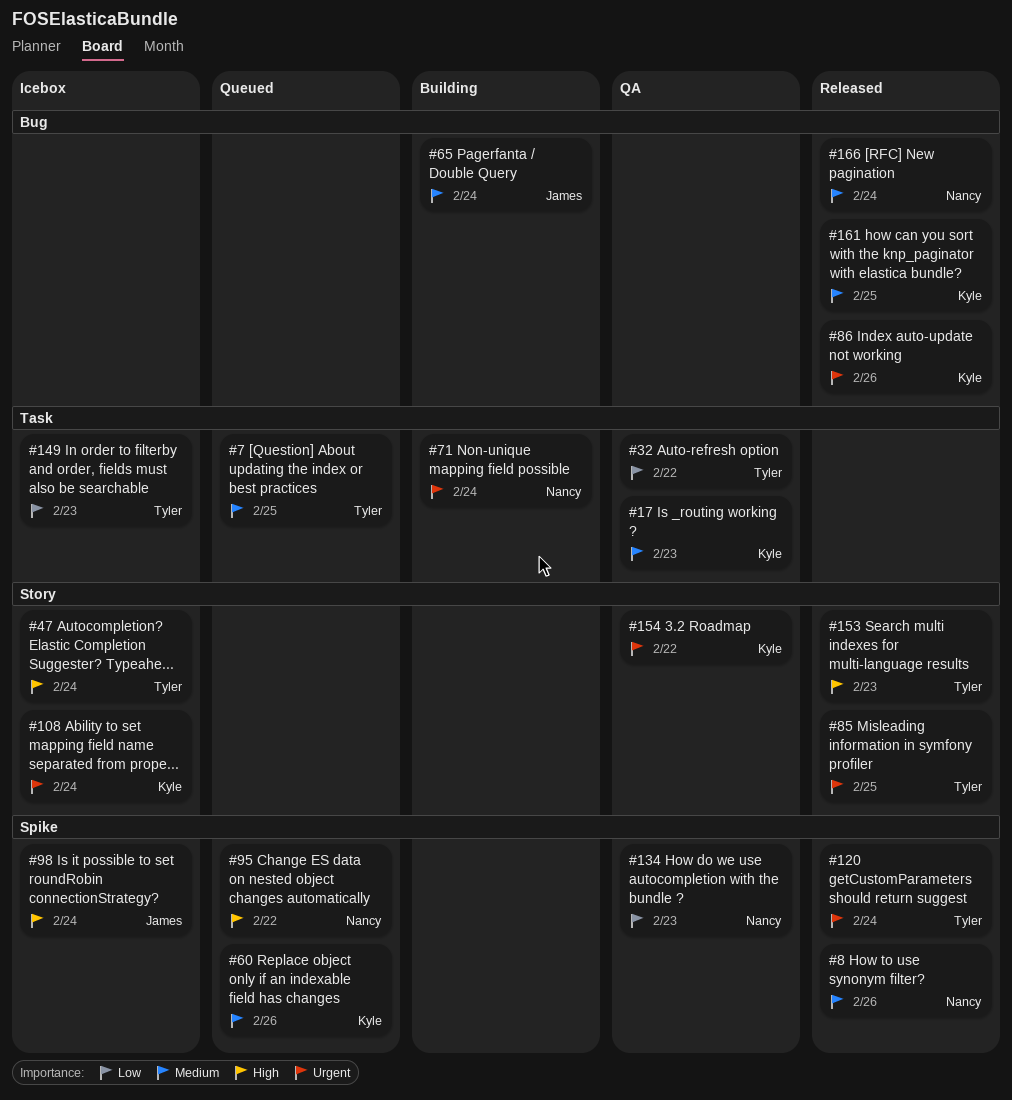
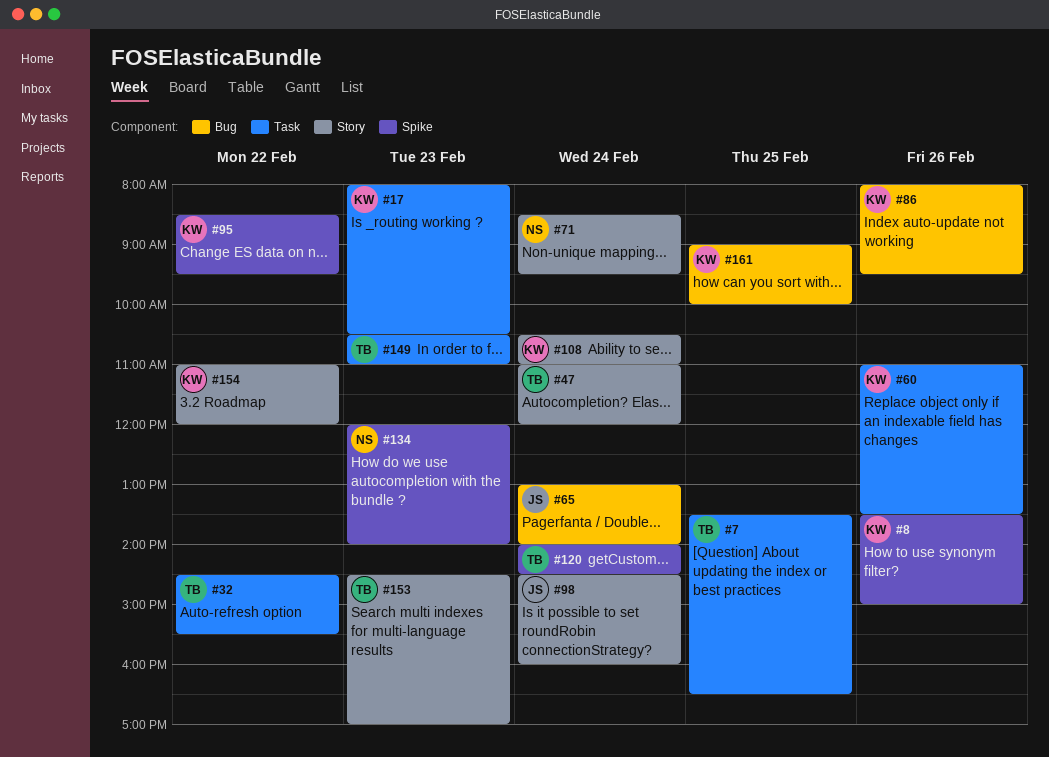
#8, owner: Nancy -> Kyle
#60, label: Spike -> Task
#71, label: Task -> Story
#85: present -> none
#95, owner: Nancy -> Kyle
#98, label: Spike -> Story
#166: present -> none

